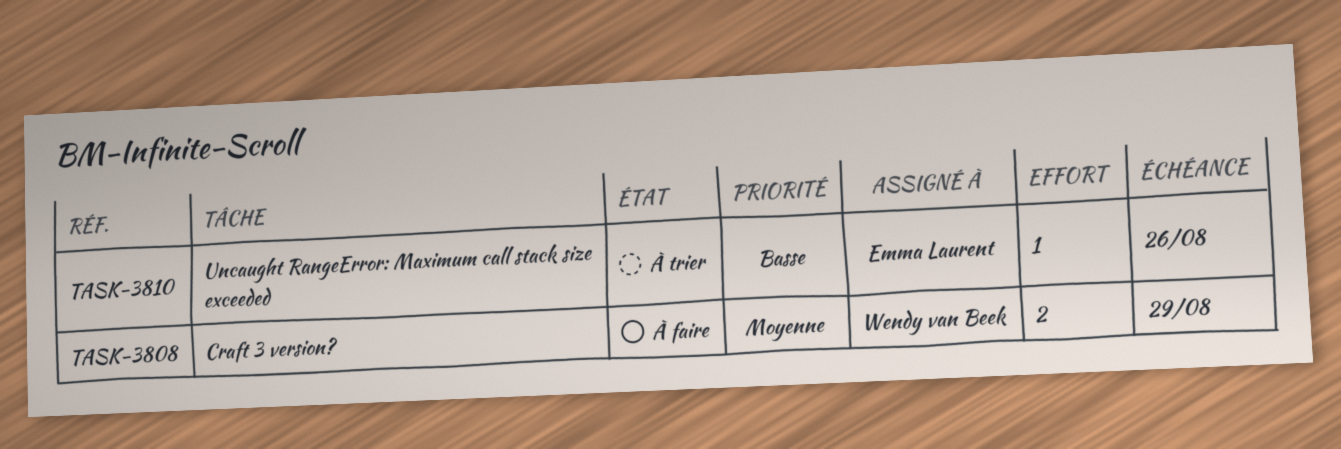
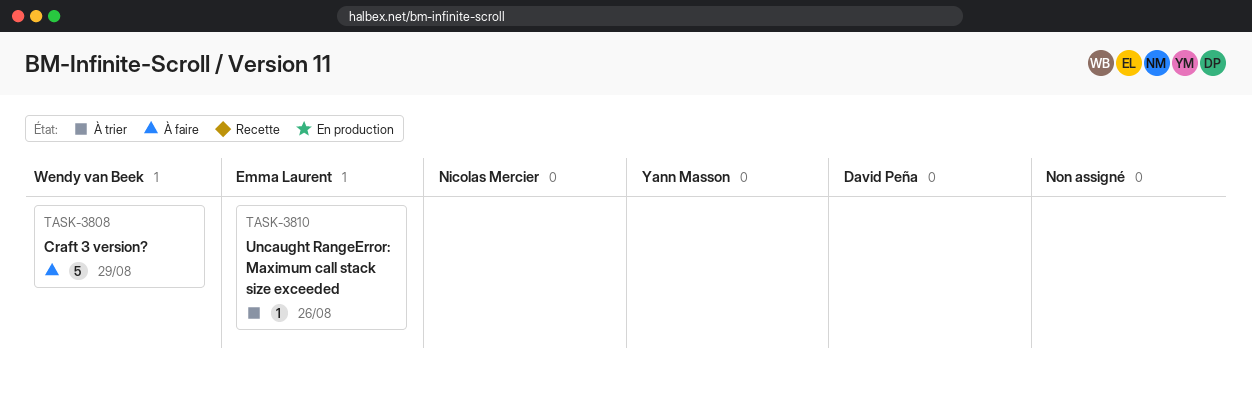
TASK-3808, estimate: 2 -> 5

